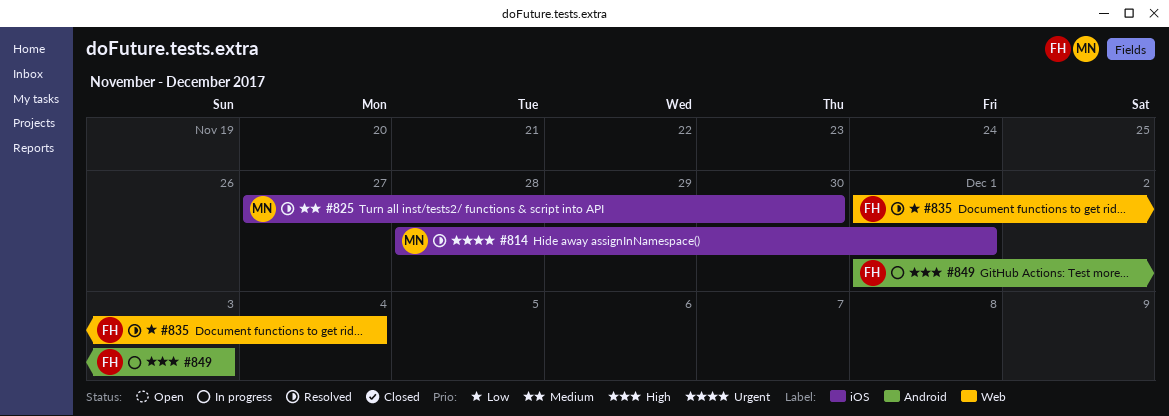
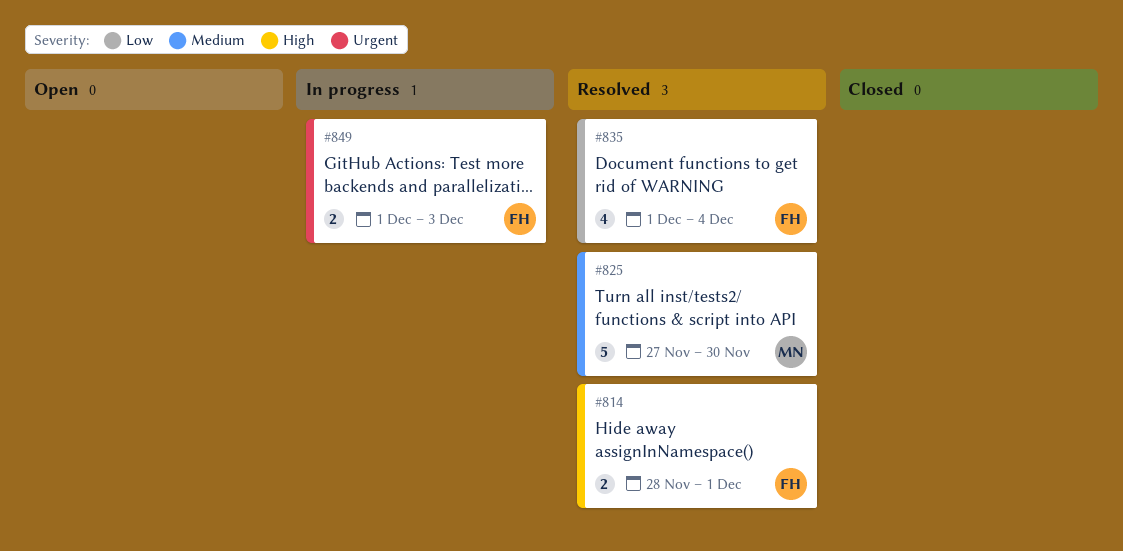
#814, owner: MN -> FH
#814, priority: Urgent -> High
#849, priority: High -> Urgent

